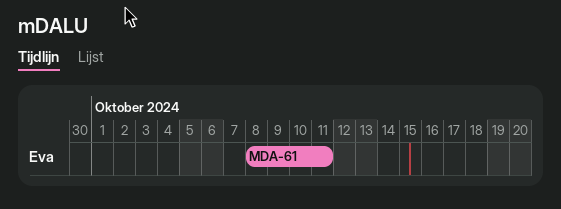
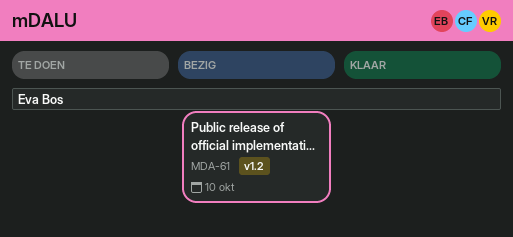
MDA-61, due: Oct 11 -> Oct 10

